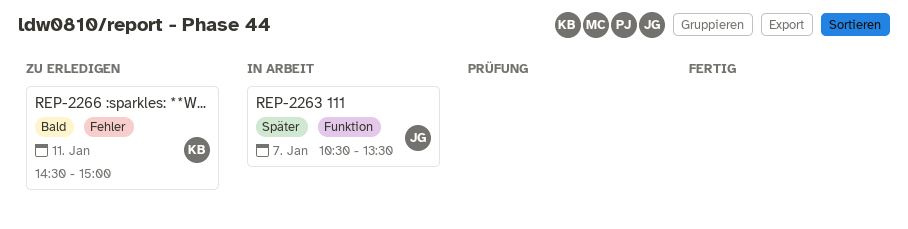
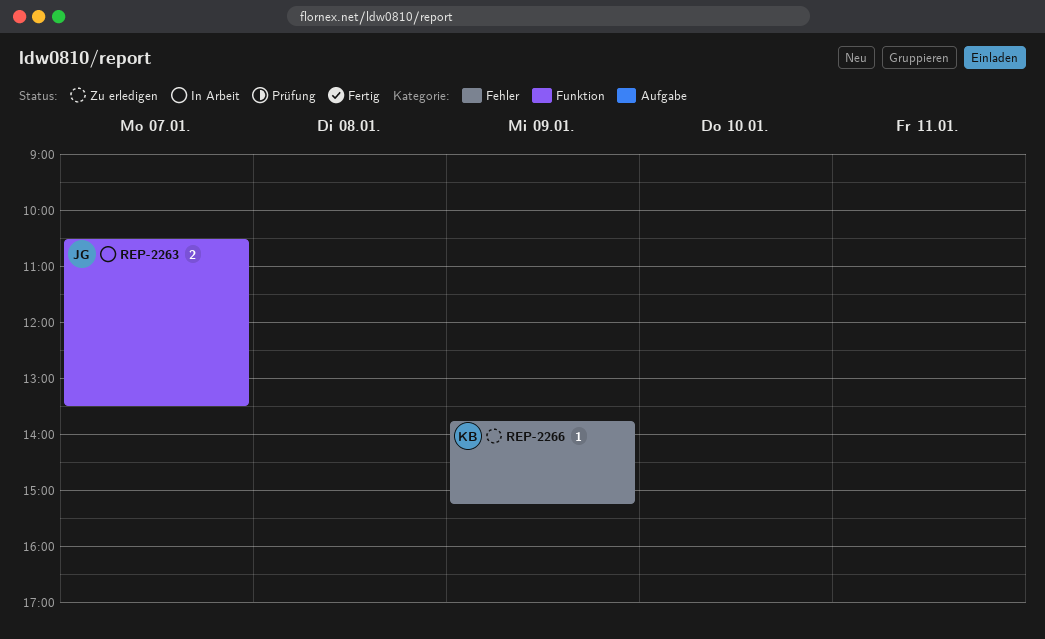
REP-2266, day: Jan 11 -> Jan 9
REP-2266, begins: 14:30 -> 13:45
REP-2266, ends: 15:00 -> 15:15

